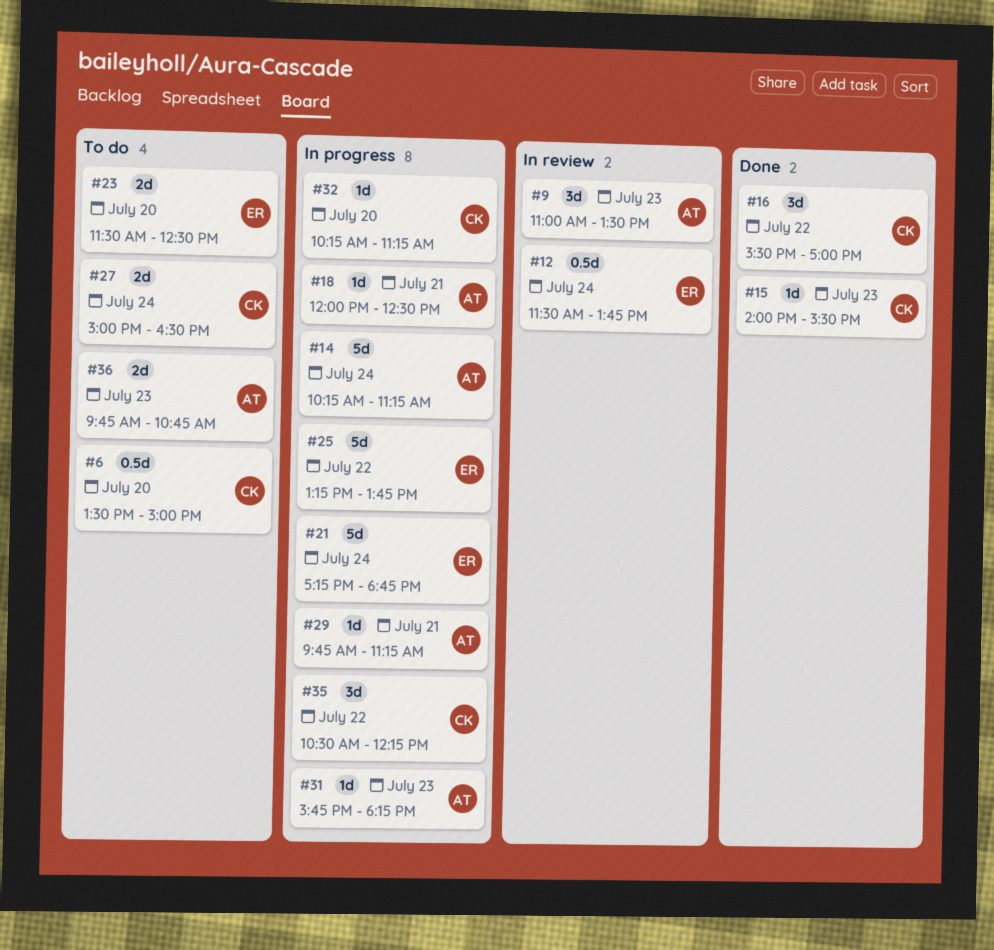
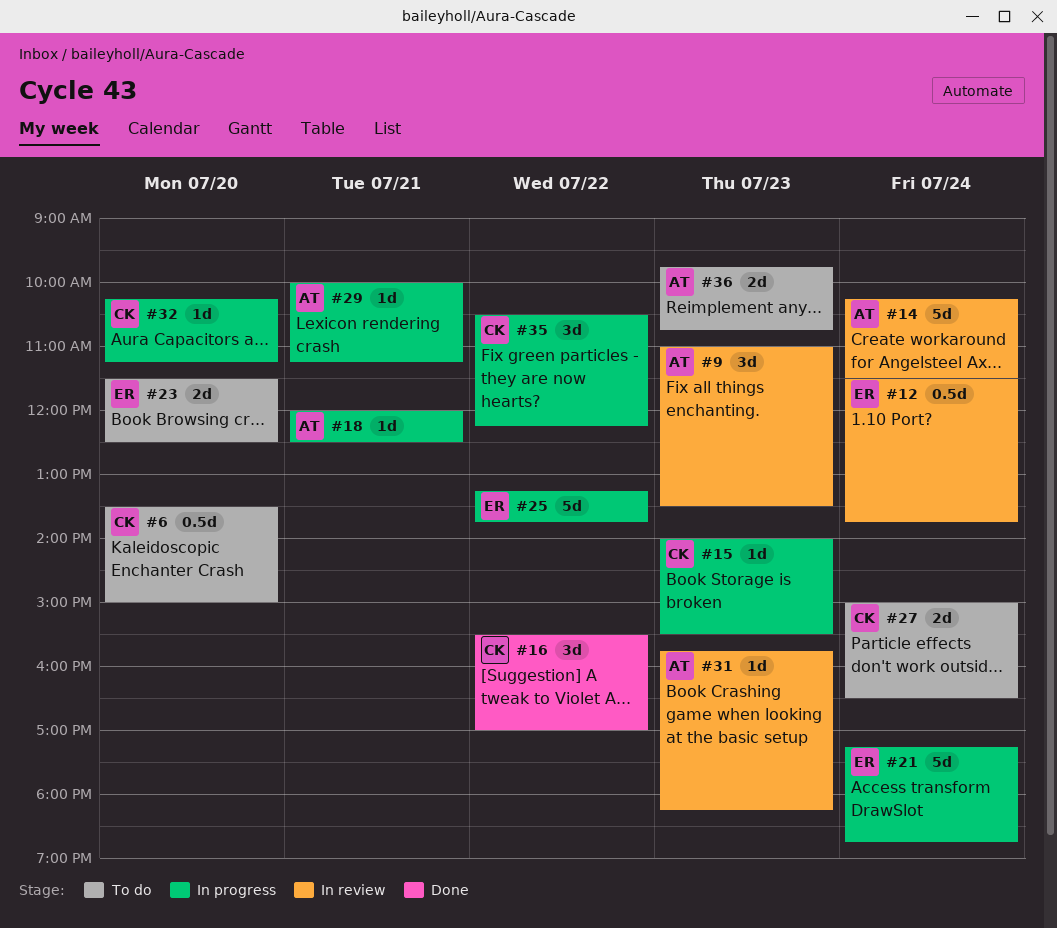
#14, status: In progress -> In review
#14, ends: 11:15 -> 11:30
#15, status: Done -> In progress
#29, begins: 09:45 -> 10:00
#31, status: In progress -> In review

